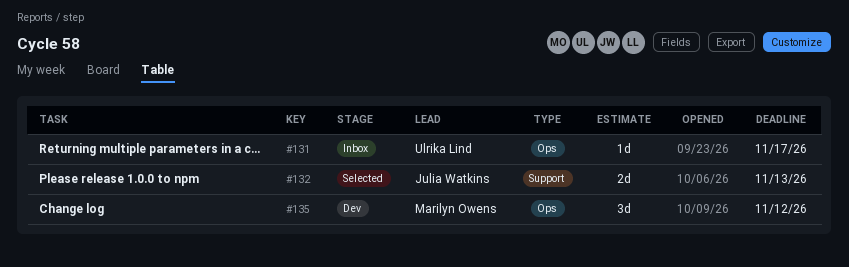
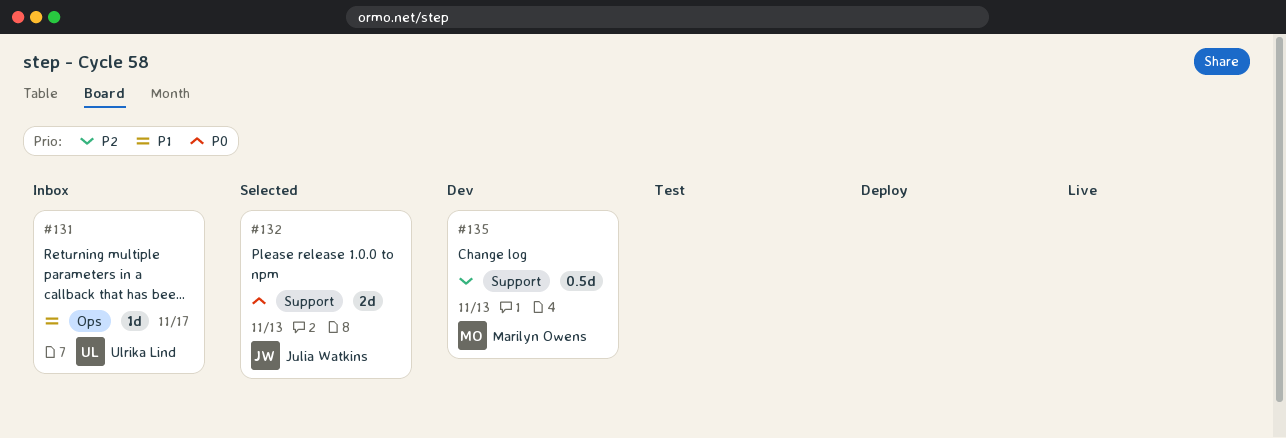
#135, label: Ops -> Support
#135, estimate: 3d -> 0.5d
#135, due: Nov 12 -> Nov 13

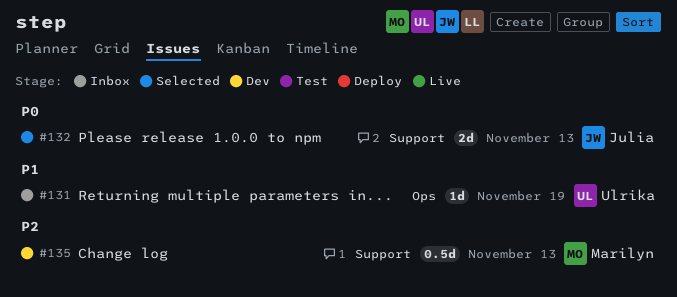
#131, due: Nov 17 -> Nov 19

